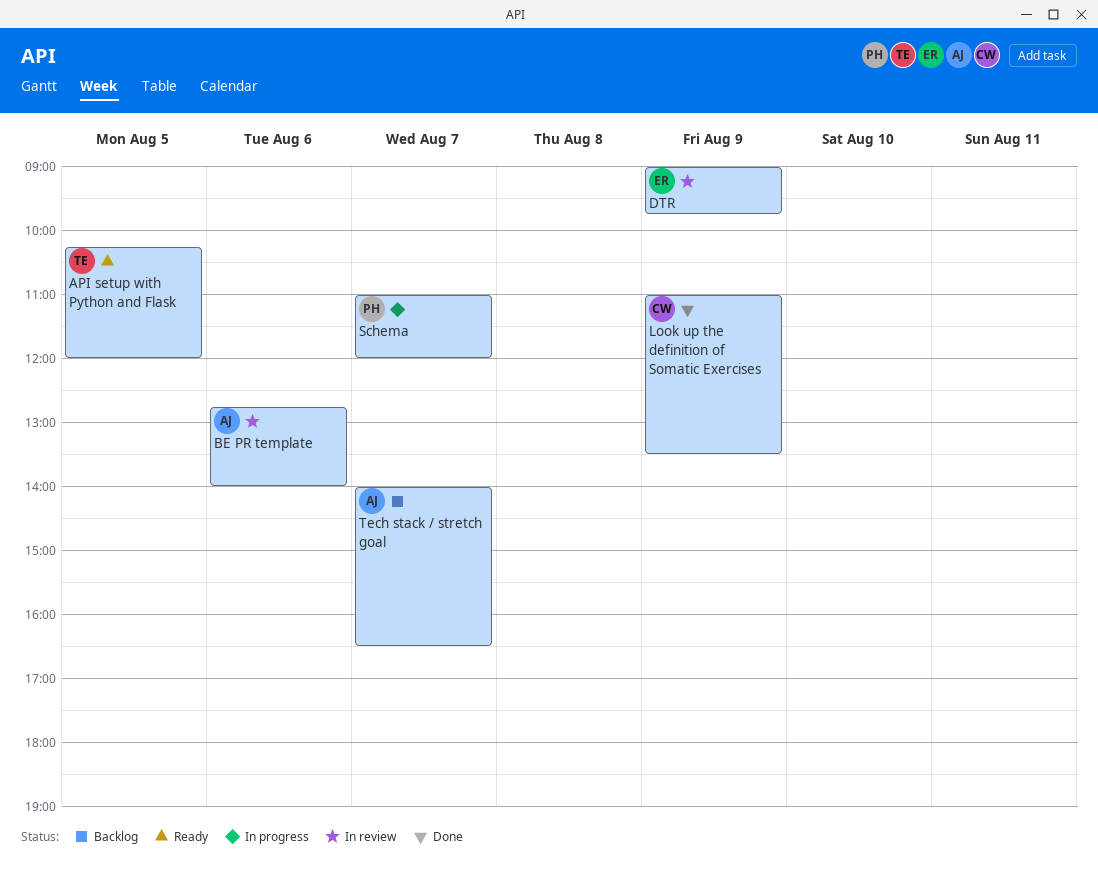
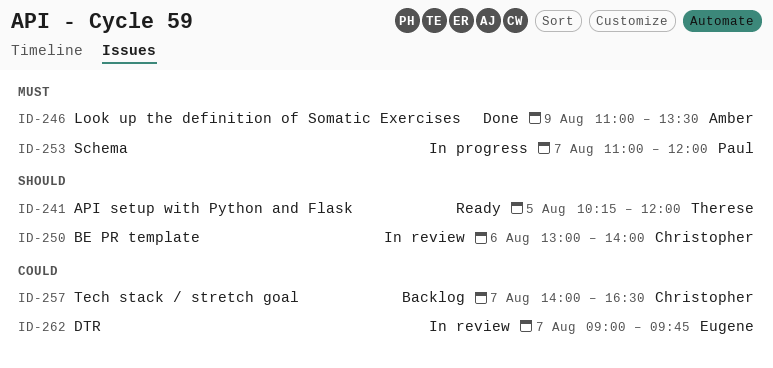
BE PR template, owner: Amber -> Christopher
BE PR template, begins: 12:45 -> 13:00
DTR, day: Aug 9 -> Aug 7
Look up the definition of Somatic Exercises, owner: Christopher -> Amber
Tech stack / stretch goal, owner: Amber -> Christopher

